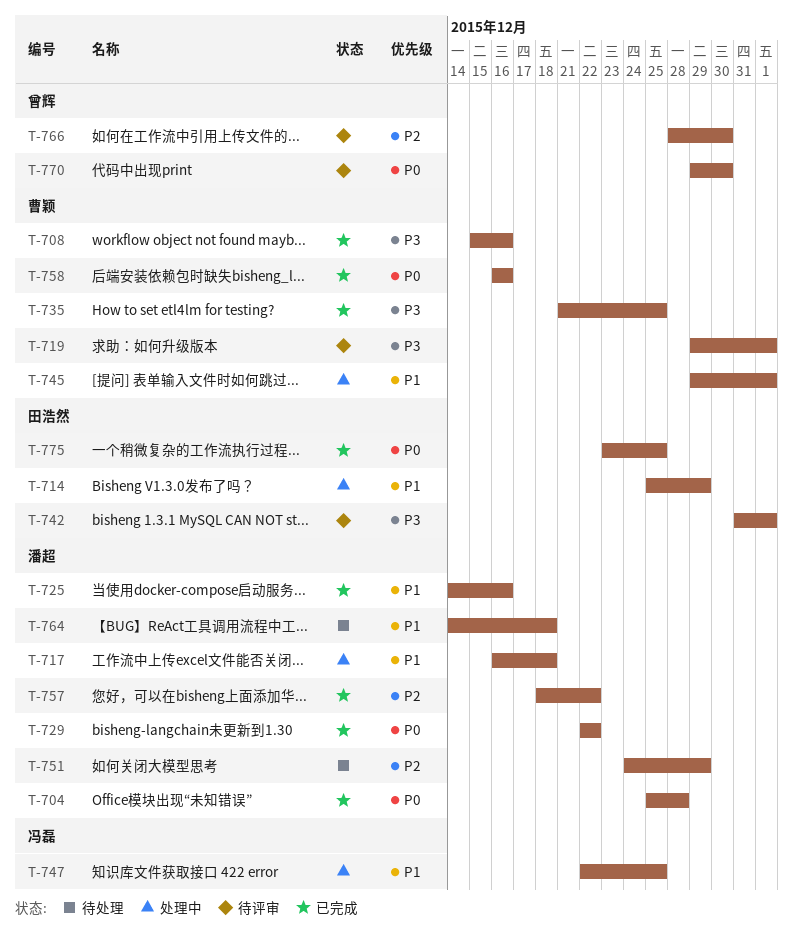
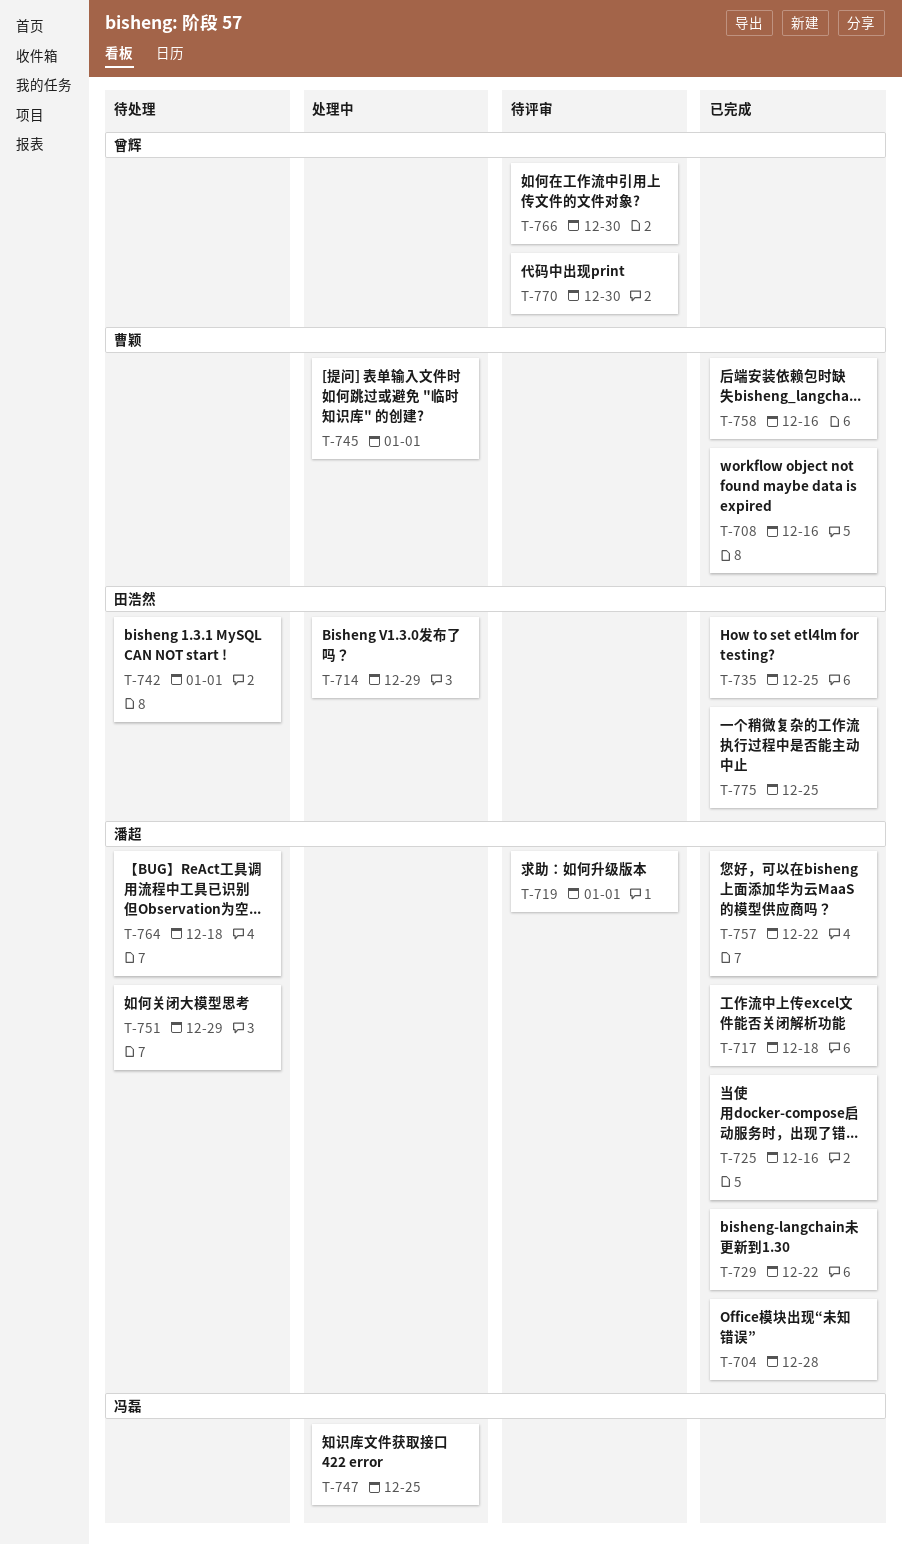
T-717, status: 处理中 -> 已完成
T-719, owner: 曹颖 -> 潘超
T-735, owner: 曹颖 -> 田浩然
T-742, status: 待评审 -> 待处理

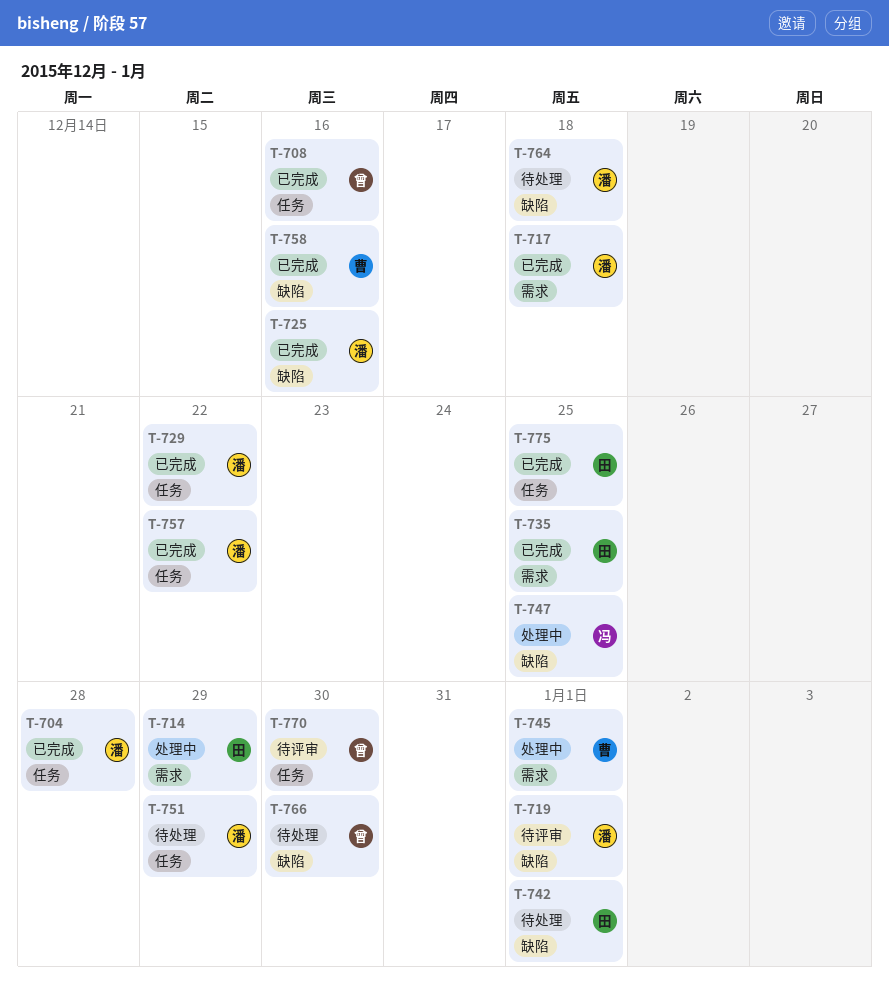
T-708, owner: 曹颖 -> 曾辉
T-766, status: 待评审 -> 待处理

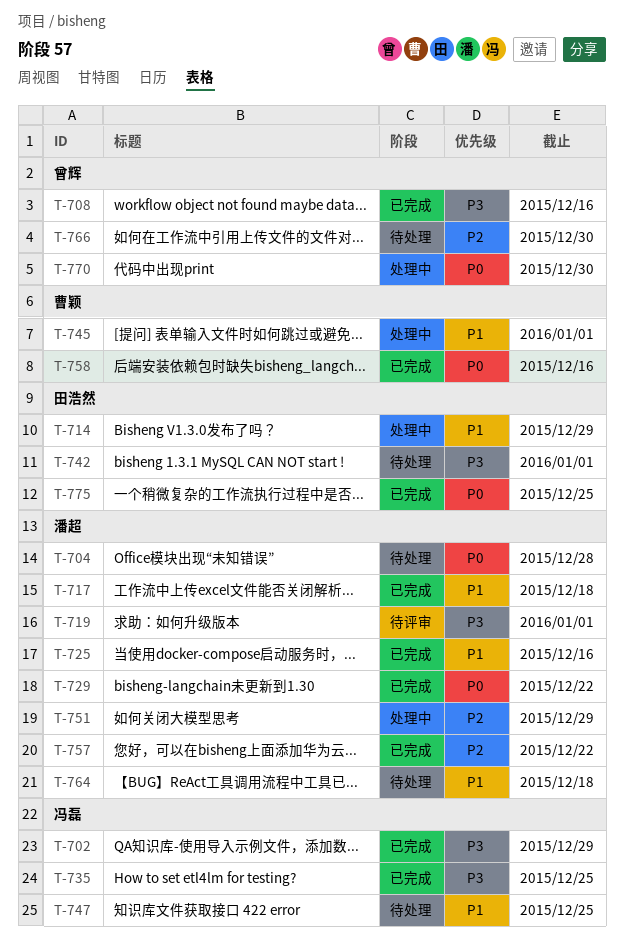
T-702: none -> present
T-704, status: 已完成 -> 待处理
T-735, owner: 田浩然 -> 冯磊
T-747, status: 处理中 -> 待处理
T-751, status: 待处理 -> 处理中
T-770, status: 待评审 -> 处理中

